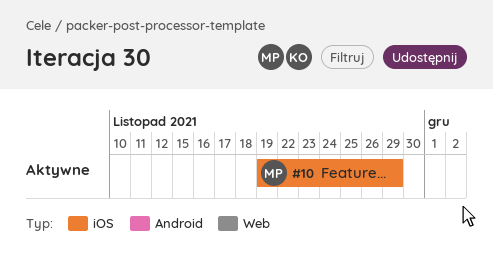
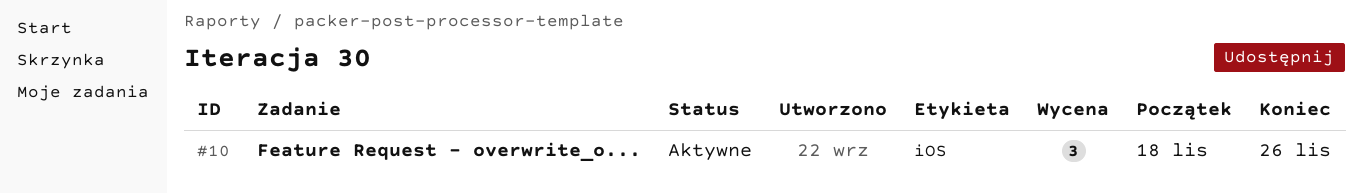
#10, start: Nov 19 -> Nov 18
#10, due: Nov 29 -> Nov 26

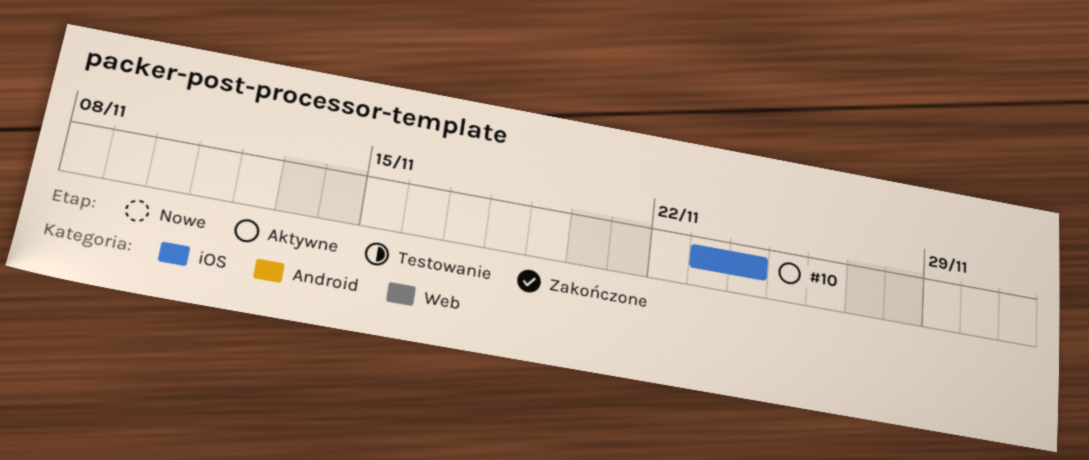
#10, start: Nov 18 -> Nov 23
#10, due: Nov 26 -> Nov 24

